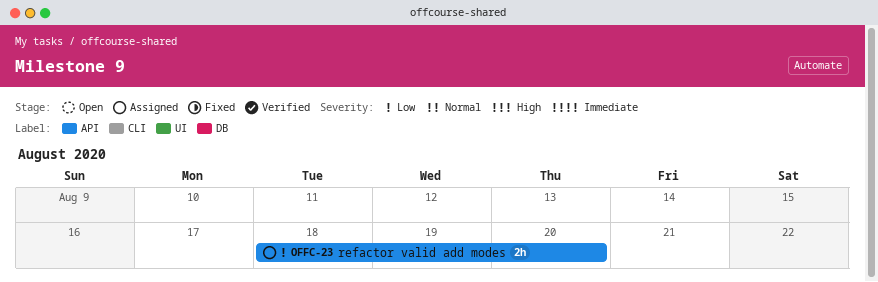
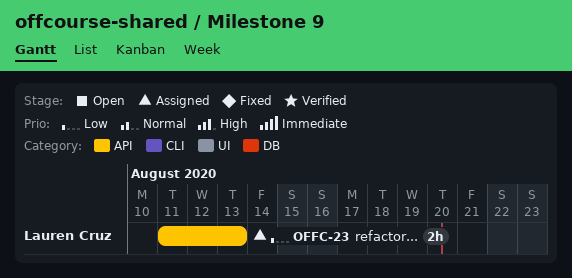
OFFC-23, start: Aug 18 -> Aug 11
OFFC-23, due: Aug 20 -> Aug 13

